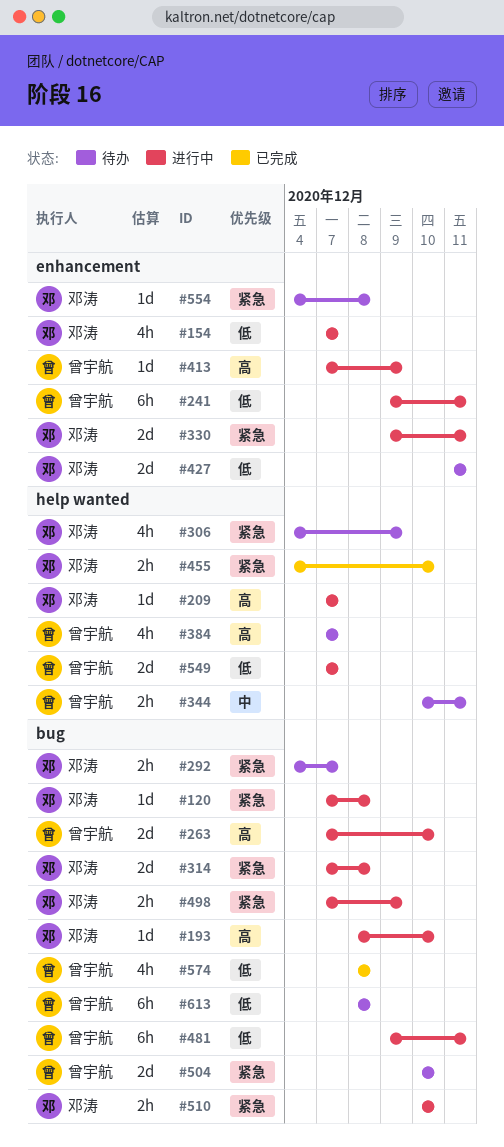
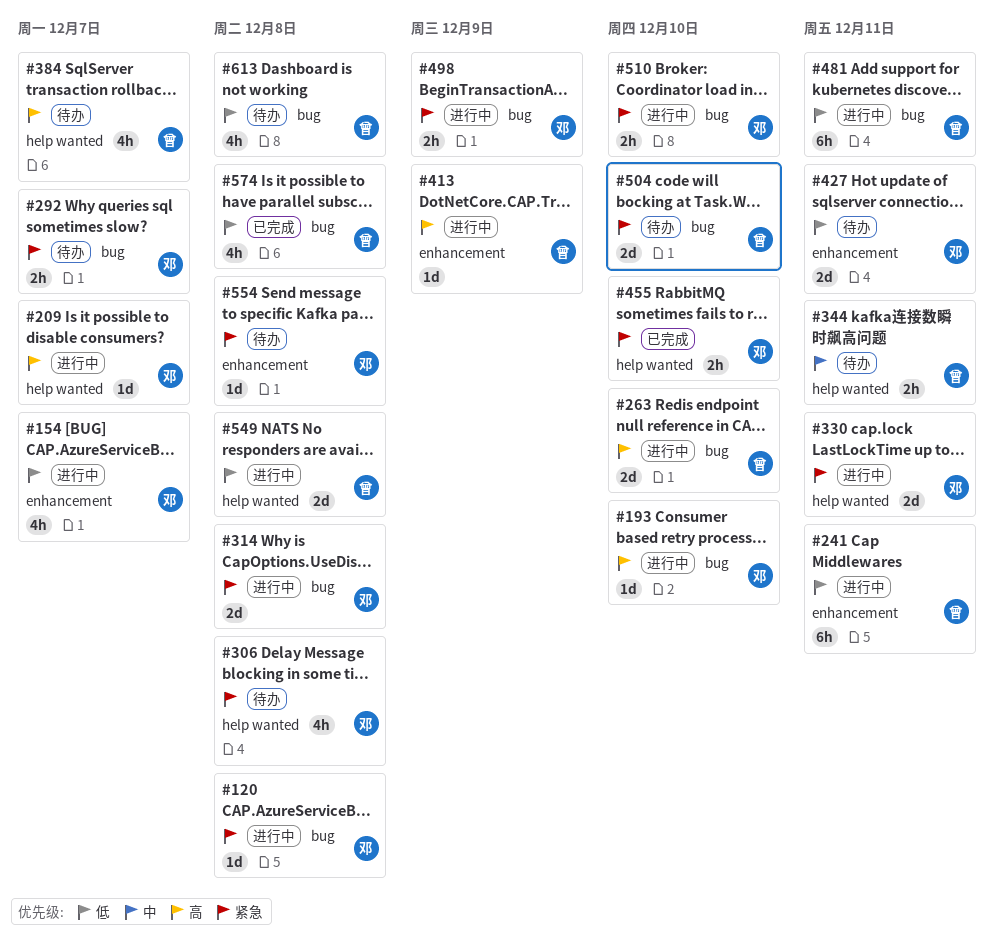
#306, due: Dec 9 -> Dec 8
#330, label: enhancement -> help wanted
#549, due: Dec 7 -> Dec 8
#613, estimate: 6h -> 4h

